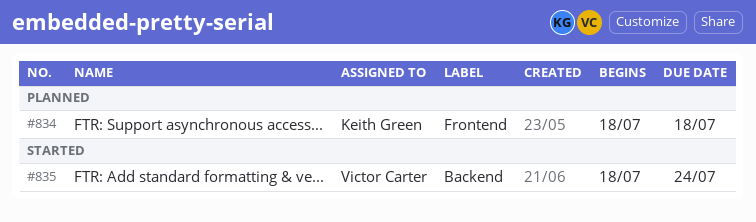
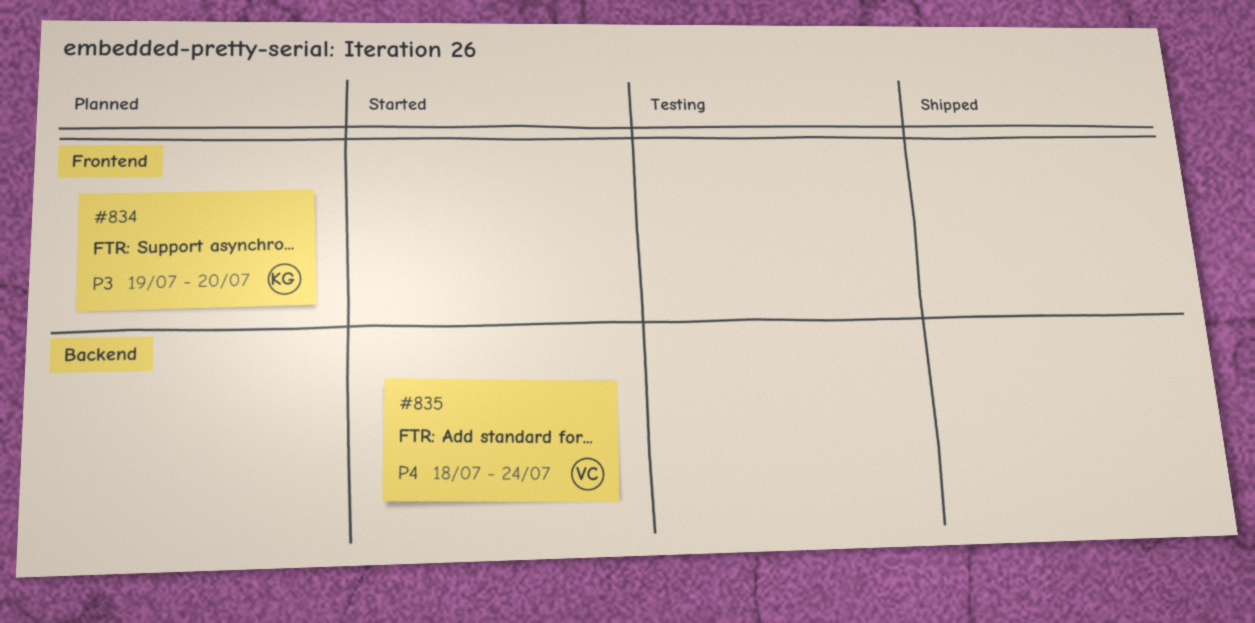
#834, start: Jul 18 -> Jul 19
#834, due: Jul 18 -> Jul 20

